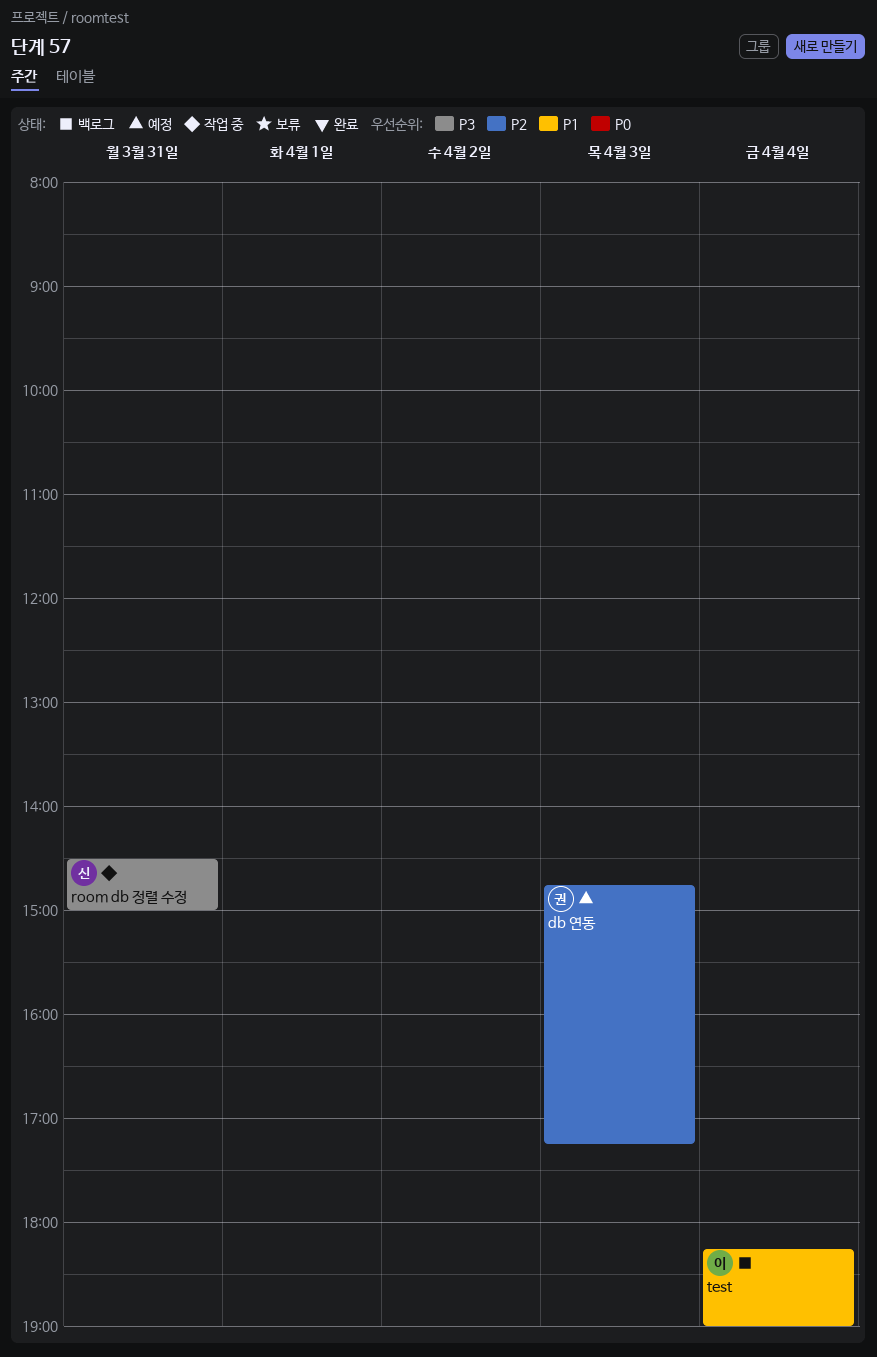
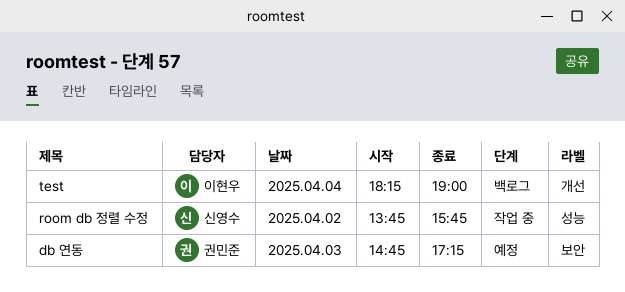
room db 정렬 수정, day: Mar 31 -> Apr 2
room db 정렬 수정, begins: 14:30 -> 13:45
room db 정렬 수정, ends: 15:00 -> 15:45

